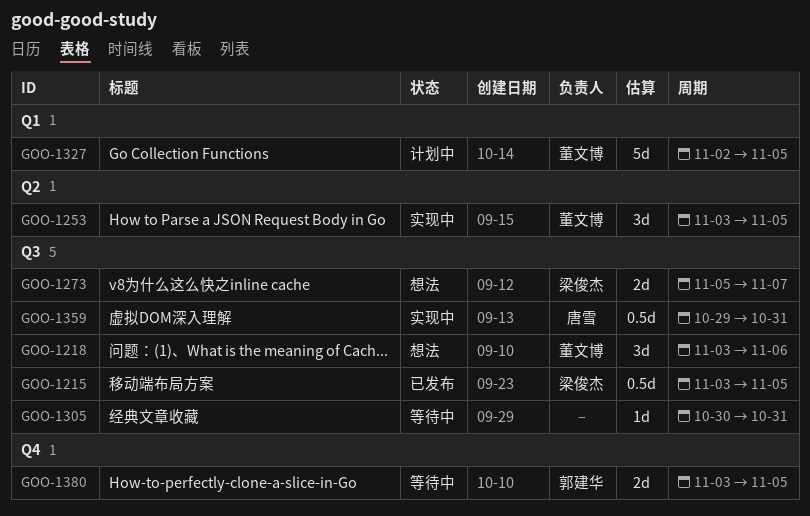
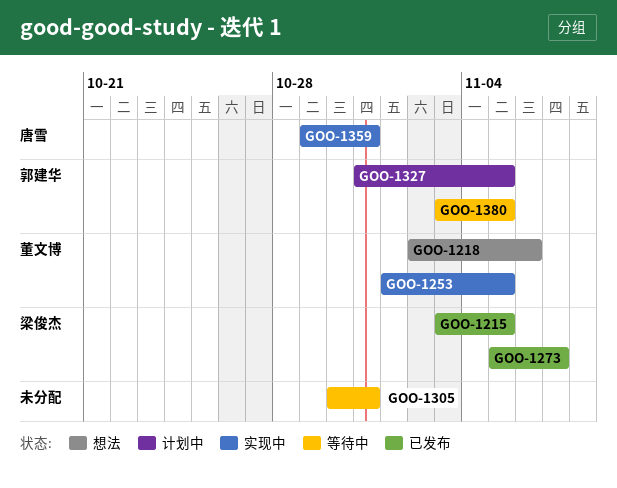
GOO-1218, start: Nov 3 -> Nov 2
GOO-1253, start: Nov 3 -> Nov 1
GOO-1273, status: 想法 -> 已发布
GOO-1327, owner: 董文博 -> 郭建华
GOO-1327, start: Nov 2 -> Oct 31

